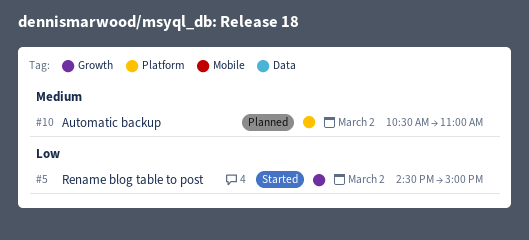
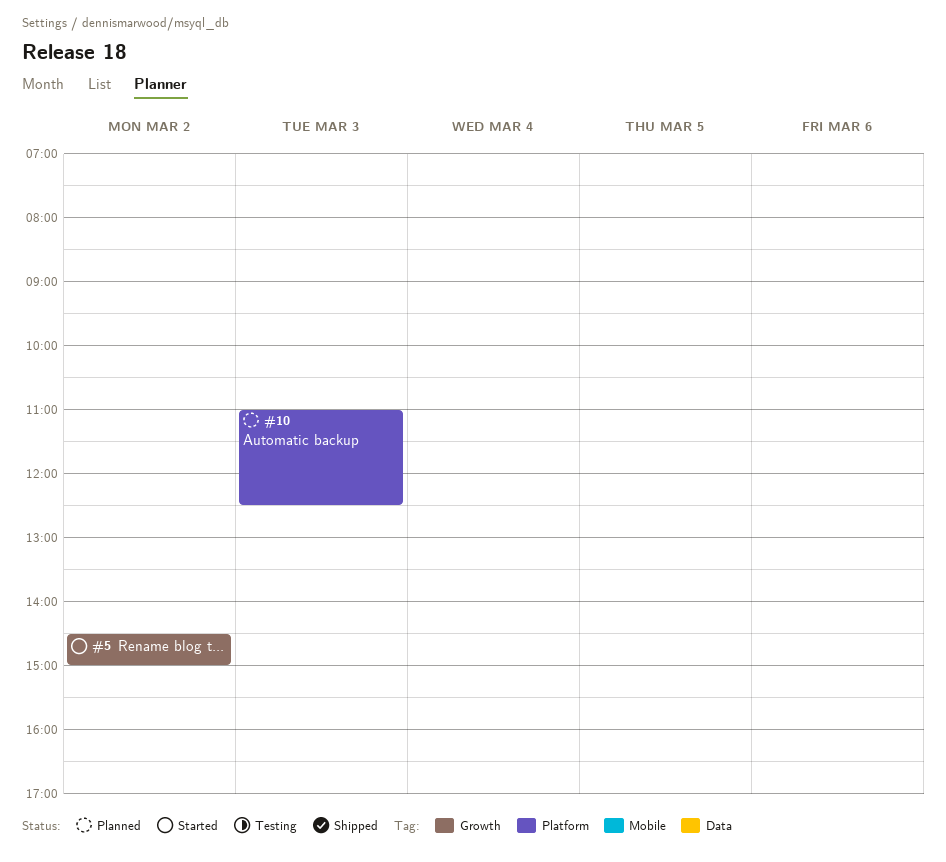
#10, day: Mar 2 -> Mar 3
#10, begins: 10:30 -> 11:00
#10, ends: 11:00 -> 12:30

